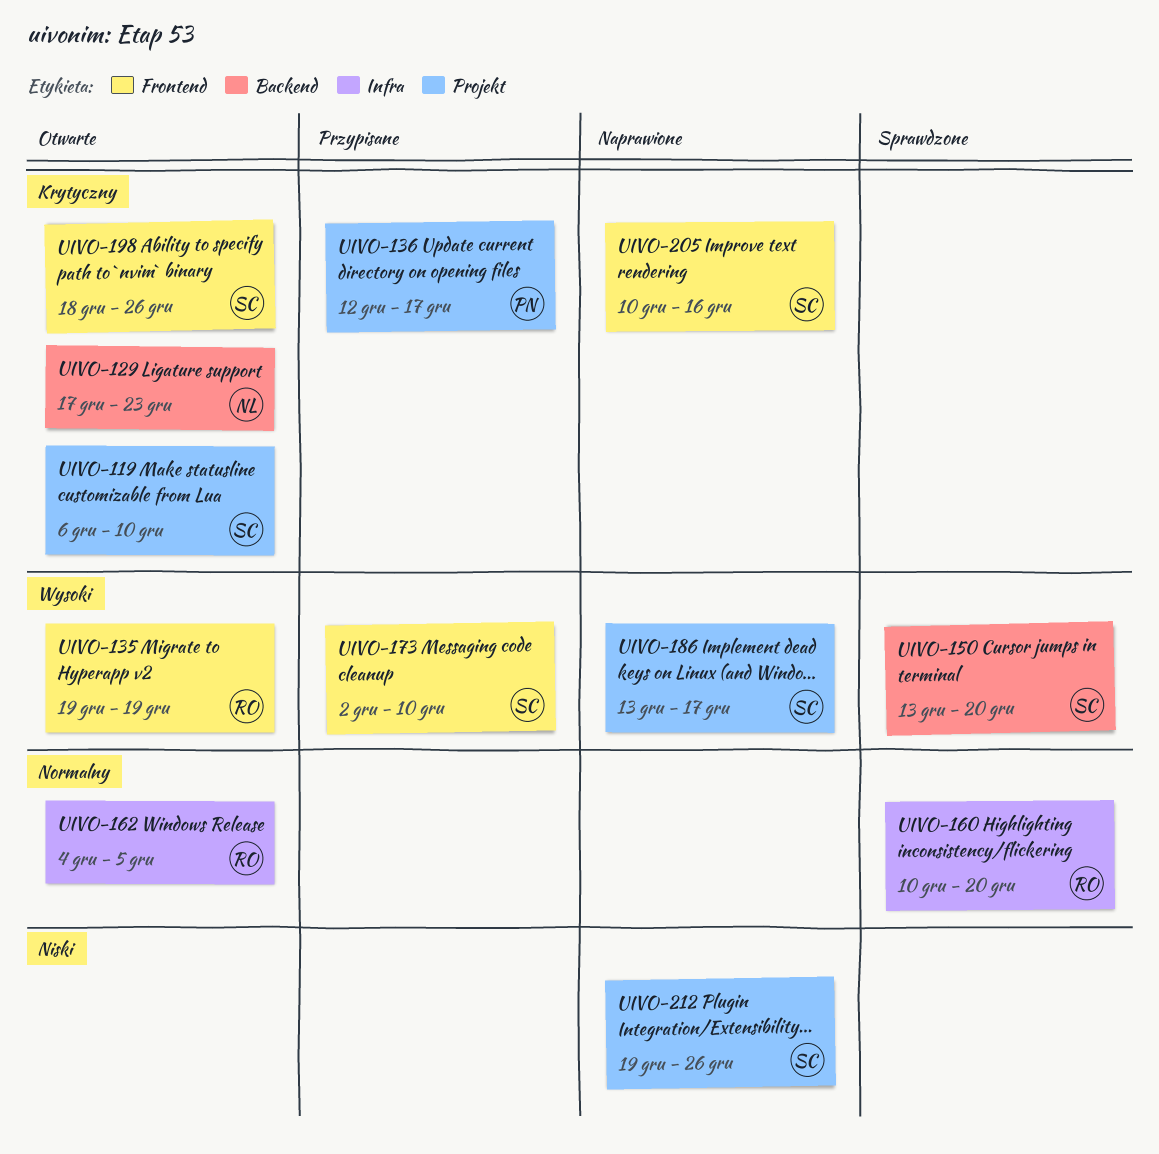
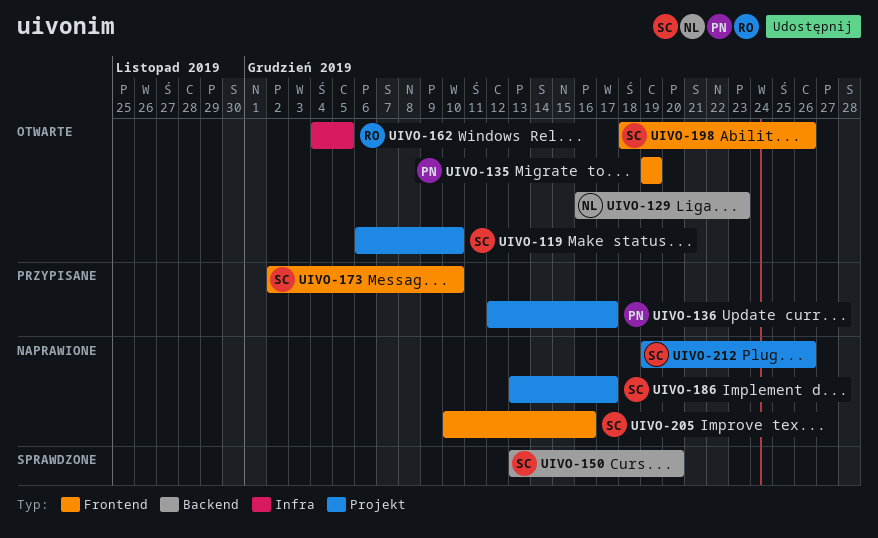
UIVO-129, start: Dec 17 -> Dec 16
UIVO-135, owner: RO -> PN
UIVO-160: present -> none

